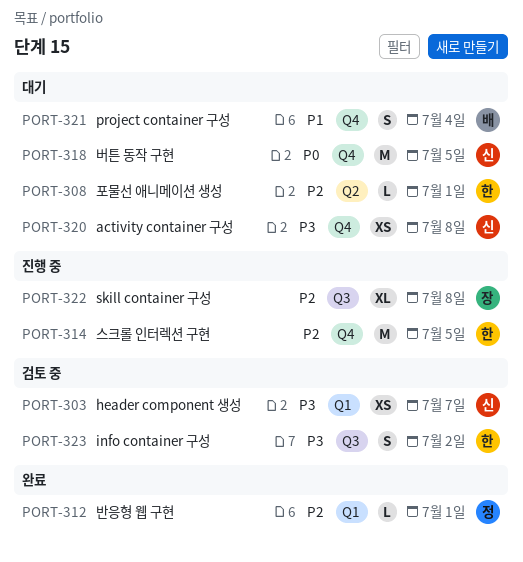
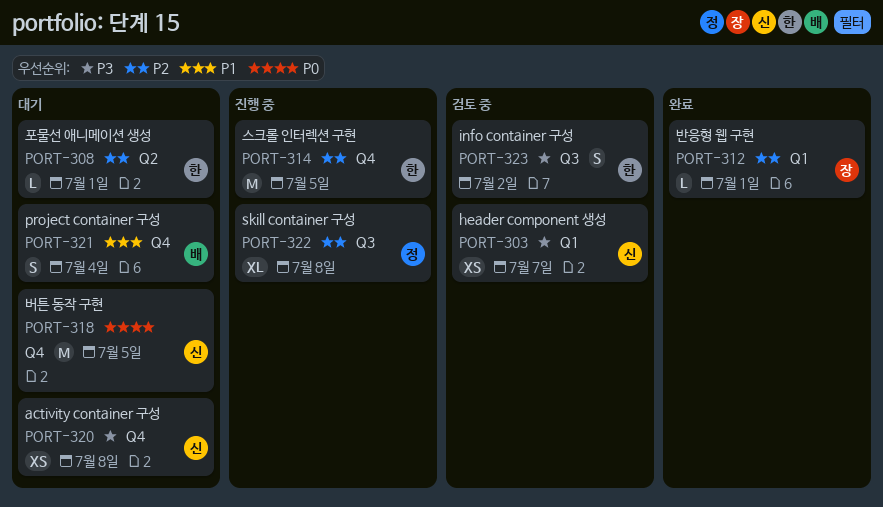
PORT-312, owner: 정 -> 장
PORT-322, owner: 장 -> 정

